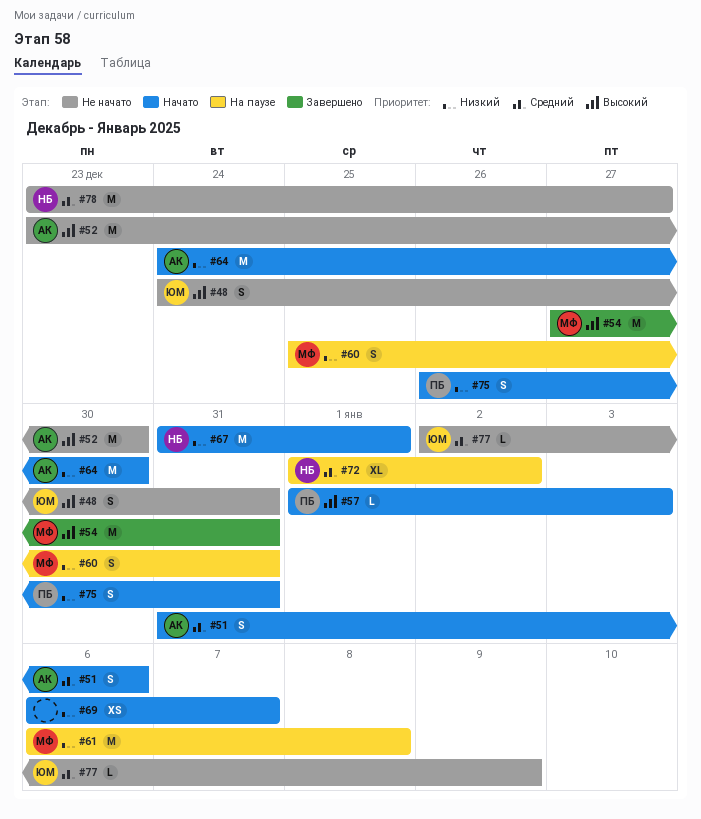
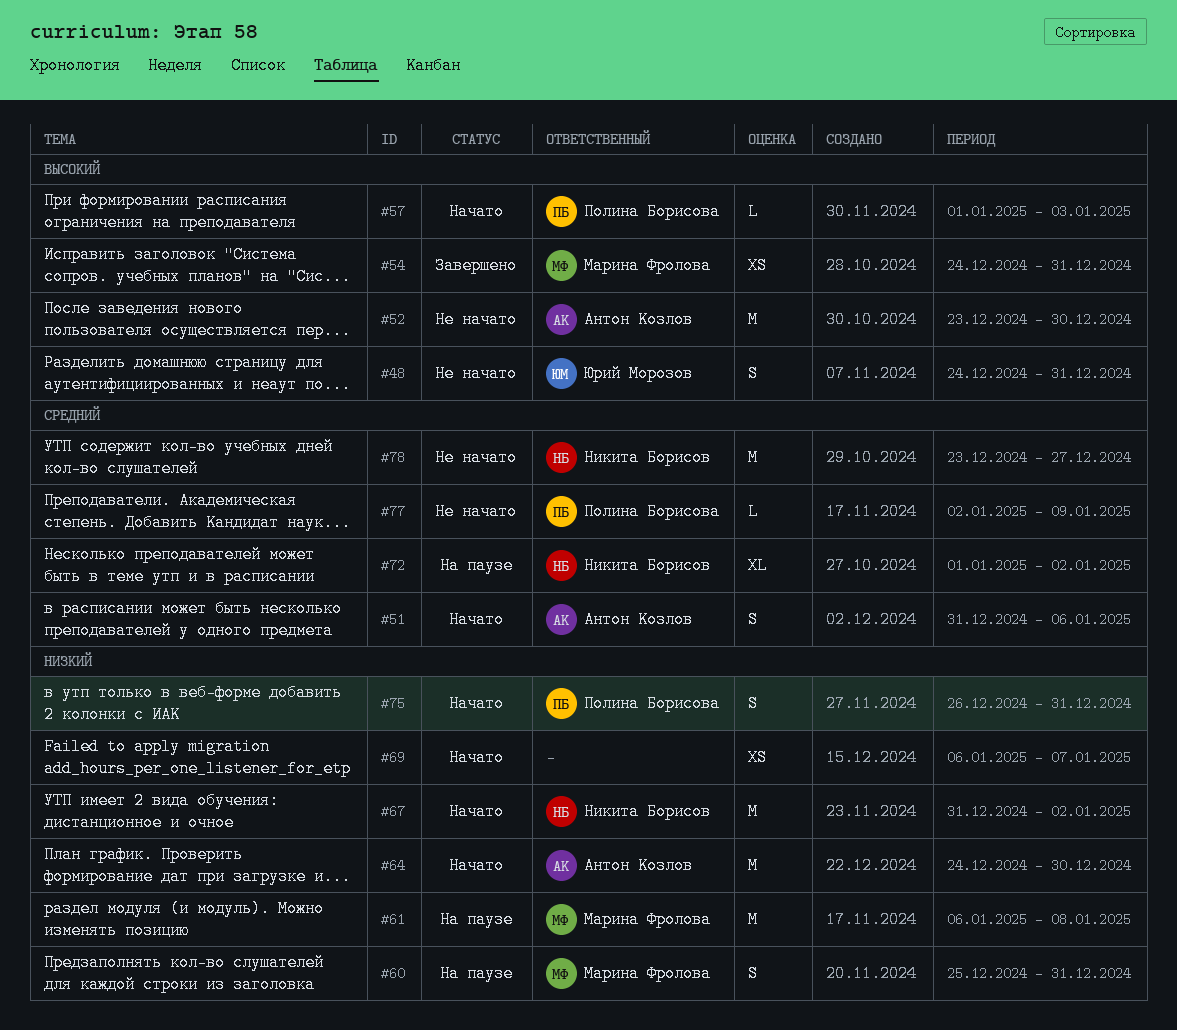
#54, estimate: M -> XS
#54, start: Dec 27 -> Dec 24
#67, due: Jan 1 -> Jan 2
#77, owner: Юрий Морозов -> Полина Борисова

